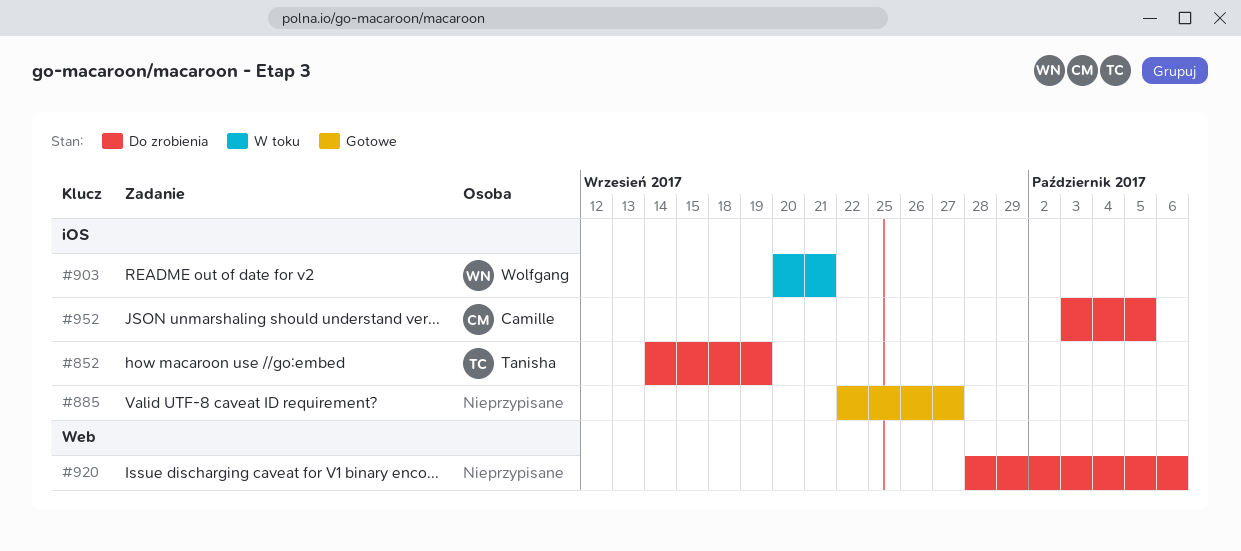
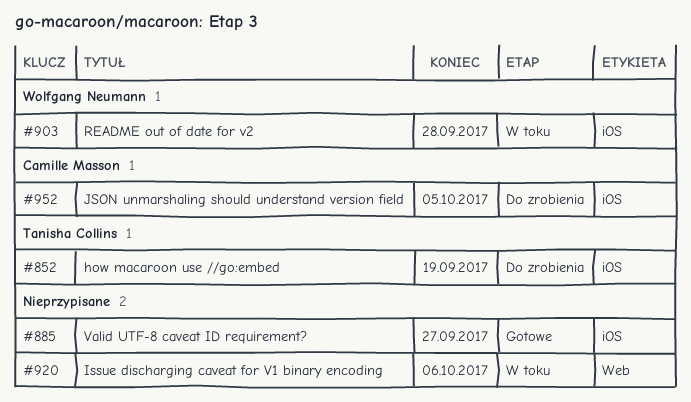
#903, due: Sep 21 -> Sep 28
#920, status: Do zrobienia -> W toku

